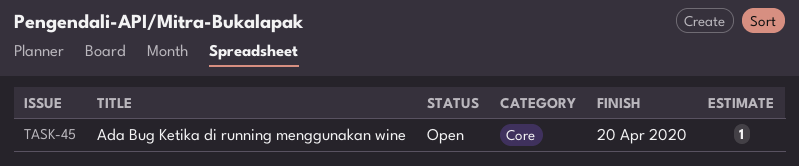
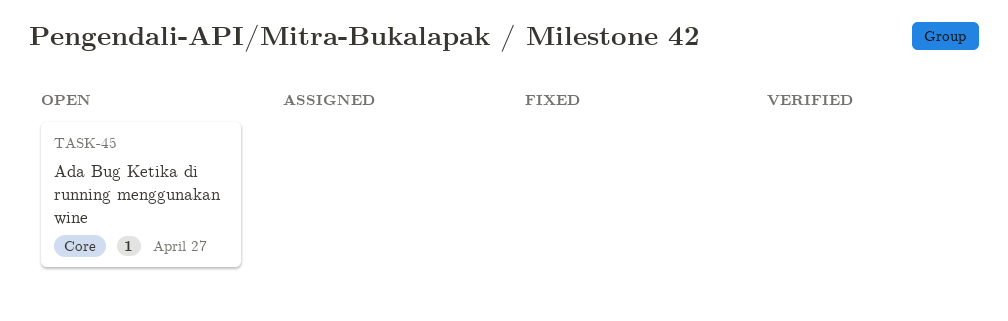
TASK-45, due: Apr 20 -> Apr 27

